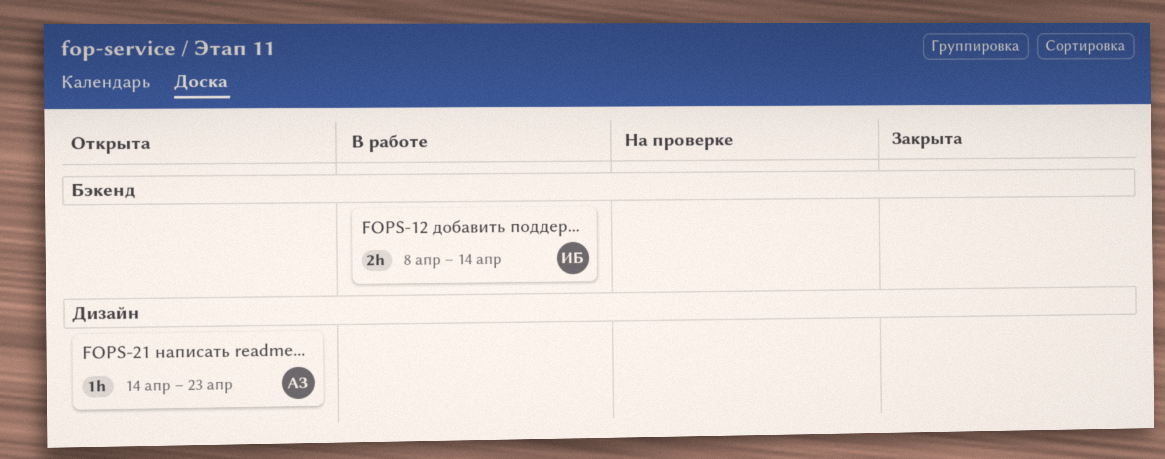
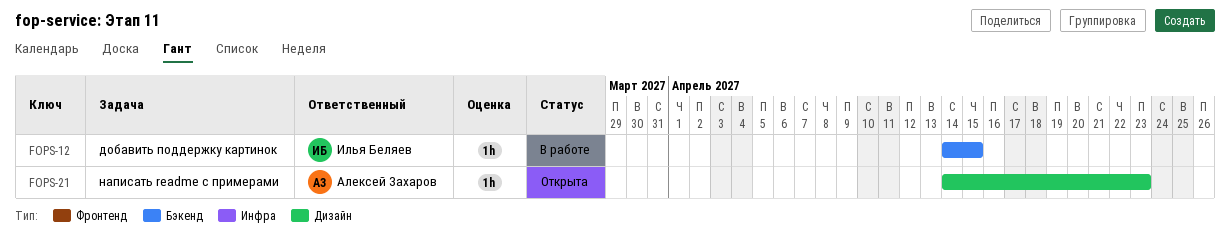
FOPS-12, estimate: 2h -> 1h
FOPS-12, start: Apr 8 -> Apr 14
FOPS-12, due: Apr 14 -> Apr 15

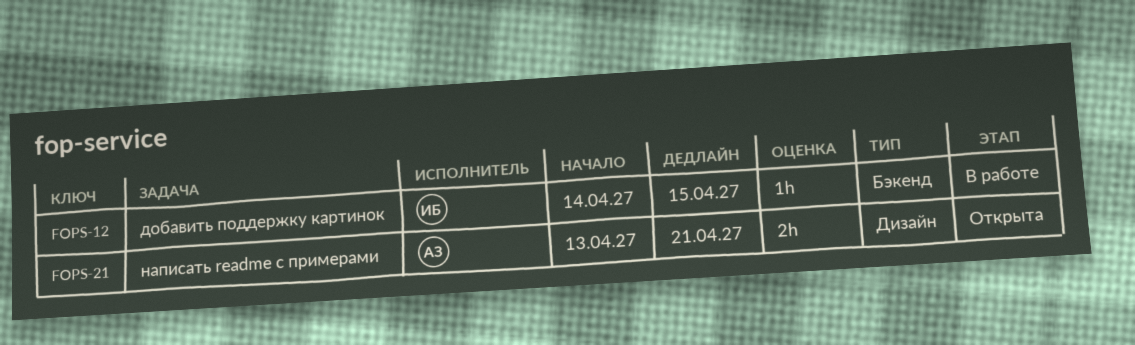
FOPS-21, estimate: 1h -> 2h
FOPS-21, start: Apr 14 -> Apr 13
FOPS-21, due: Apr 23 -> Apr 21

